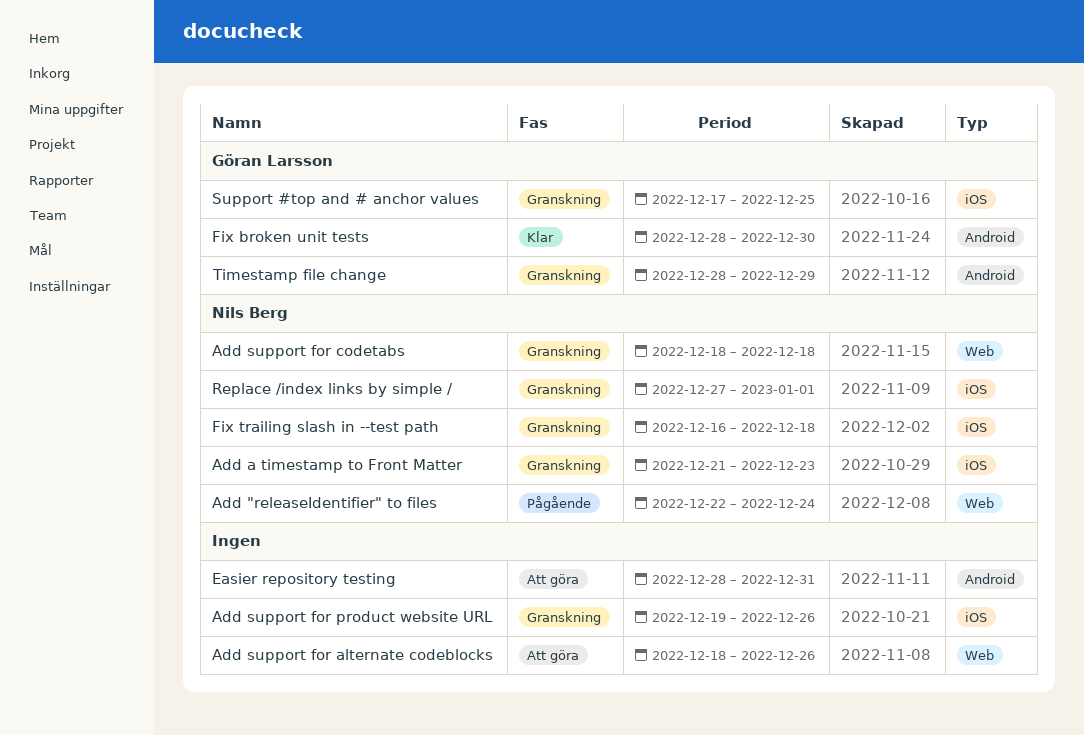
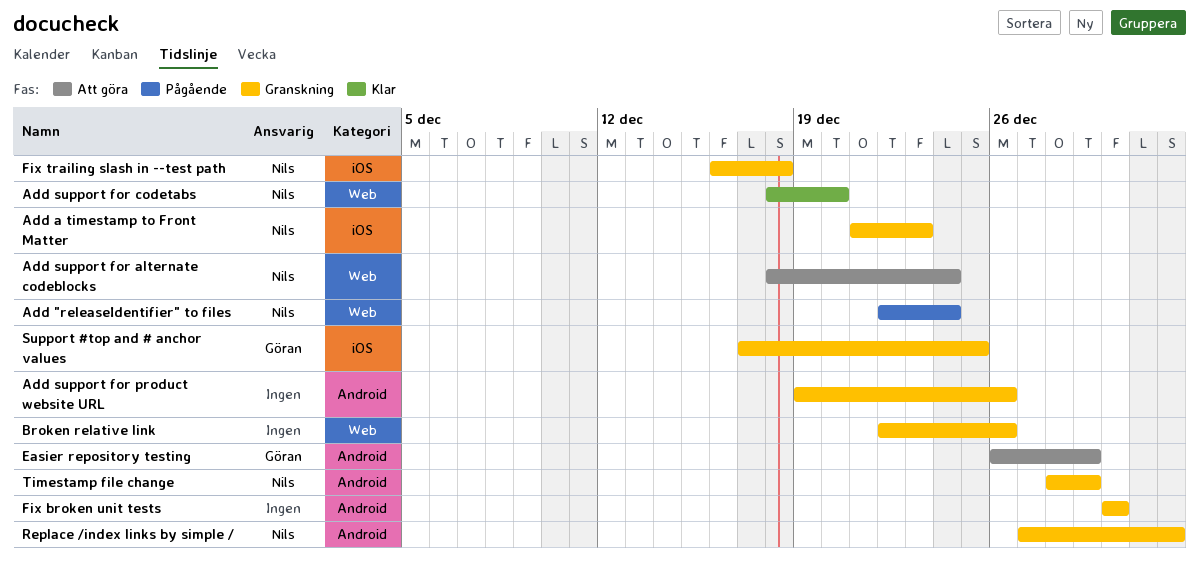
Add support for alternate codeblocks, owner: none -> Nils Berg
Add support for alternate codeblocks, due: Dec 26 -> Dec 24
Add support for codetabs, status: Granskning -> Klar
Add support for codetabs, due: Dec 18 -> Dec 20
Add support for product website URL, label: iOS -> Android
Broken relative link: none -> present
Easier repository testing, owner: none -> Göran Larsson
Easier repository testing, start: Dec 28 -> Dec 26
Easier repository testing, due: Dec 31 -> Dec 29
Fix broken unit tests, status: Klar -> Granskning
Fix broken unit tests, owner: Göran Larsson -> none
Fix broken unit tests, start: Dec 28 -> Dec 30
Replace /index links by simple /, label: iOS -> Android
Timestamp file change, owner: Göran Larsson -> Nils Berg

